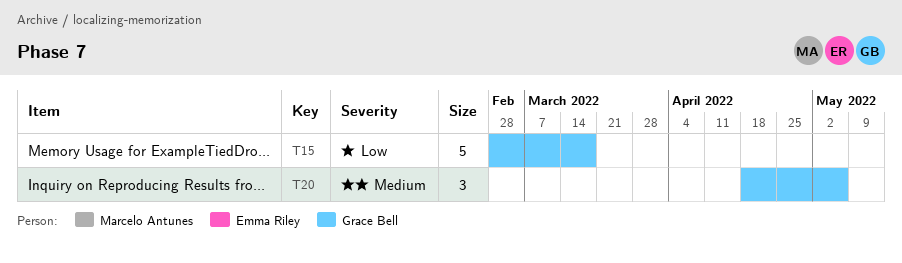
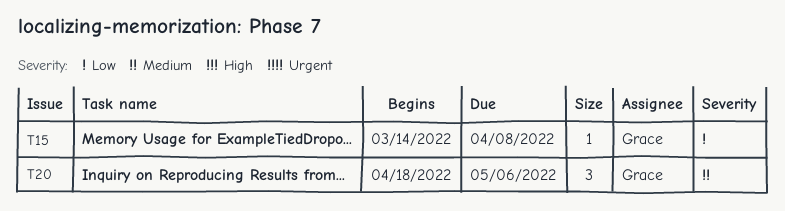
T15, estimate: 5 -> 1
T15, start: Feb 28 -> Mar 14
T15, due: Mar 18 -> Apr 8

